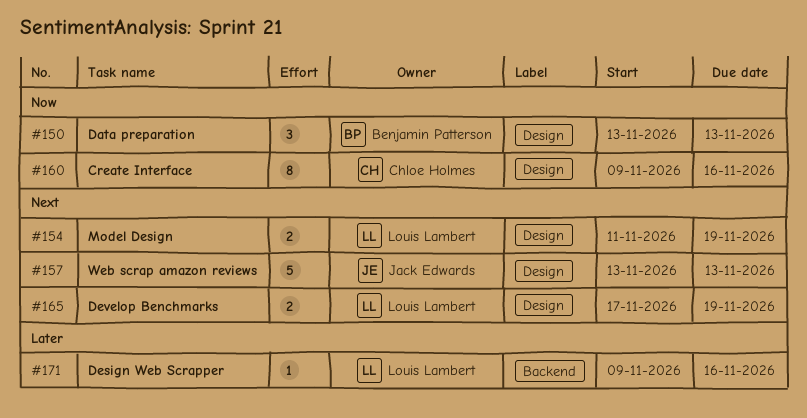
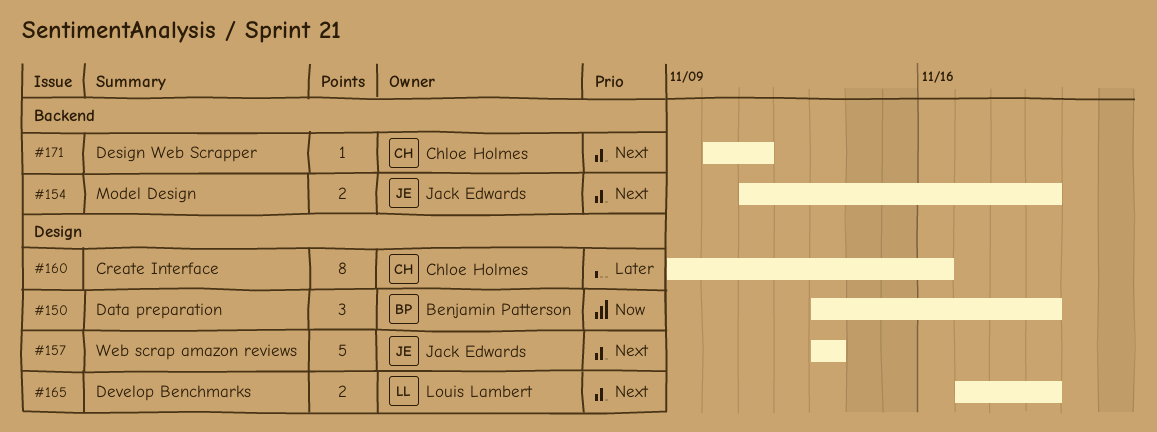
#150, due: Nov 13 -> Nov 19
#154, owner: Louis Lambert -> Jack Edwards
#154, label: Design -> Backend
#160, priority: Now -> Later
#171, owner: Louis Lambert -> Chloe Holmes
#171, priority: Later -> Next
#171, start: Nov 9 -> Nov 10
#171, due: Nov 16 -> Nov 11

